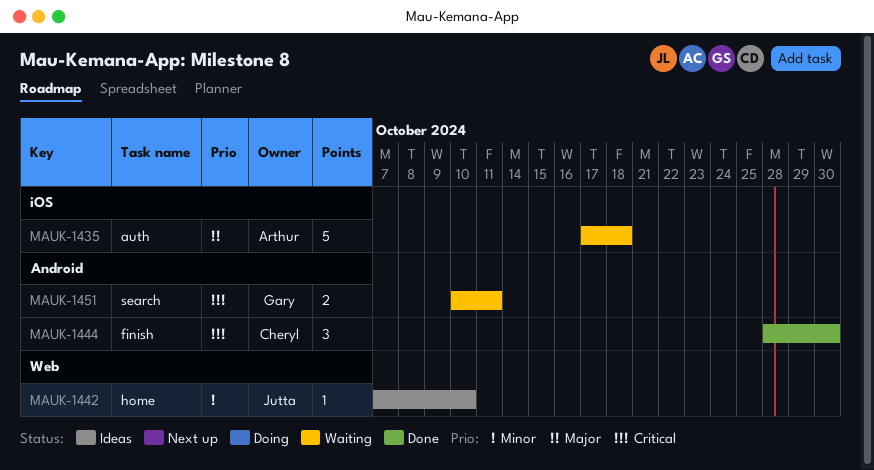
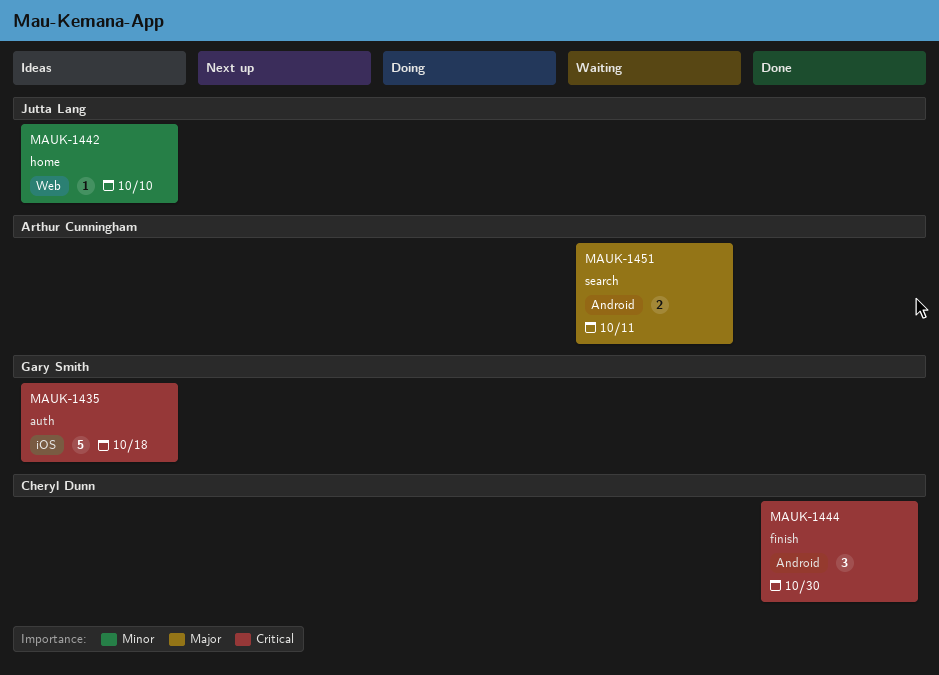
MAUK-1435, status: Waiting -> Ideas
MAUK-1435, owner: Arthur Cunningham -> Gary Smith
MAUK-1435, priority: Major -> Critical
MAUK-1451, owner: Gary Smith -> Arthur Cunningham
MAUK-1451, priority: Critical -> Major

